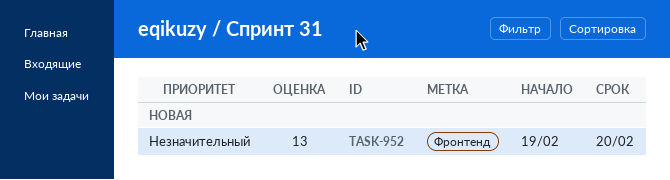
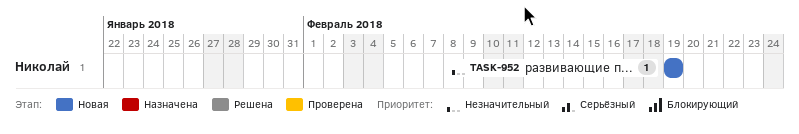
TASK-952, estimate: 13 -> 1
TASK-952, due: Feb 20 -> Feb 19

